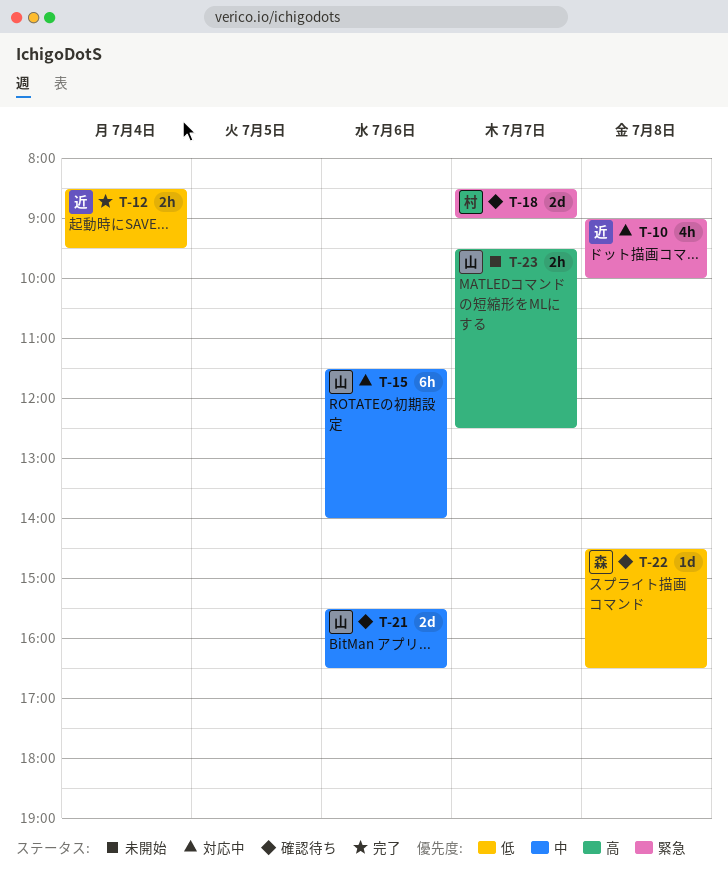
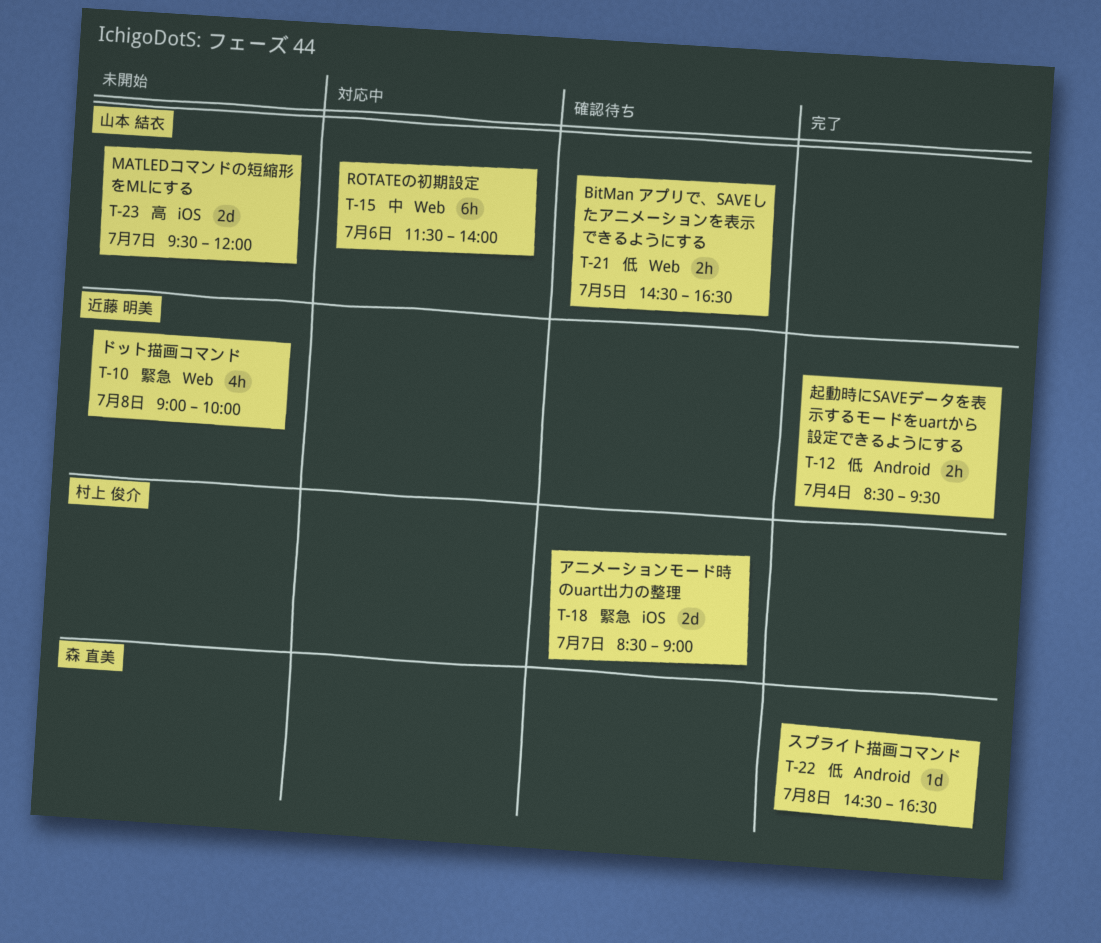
T-10, status: 対応中 -> 未開始
T-21, priority: 中 -> 低
T-21, estimate: 2d -> 2h
T-21, day: Jul 6 -> Jul 5
T-21, begins: 15:30 -> 14:30
T-22, status: 確認待ち -> 完了
T-23, estimate: 2h -> 2d
T-23, ends: 12:30 -> 12:00

